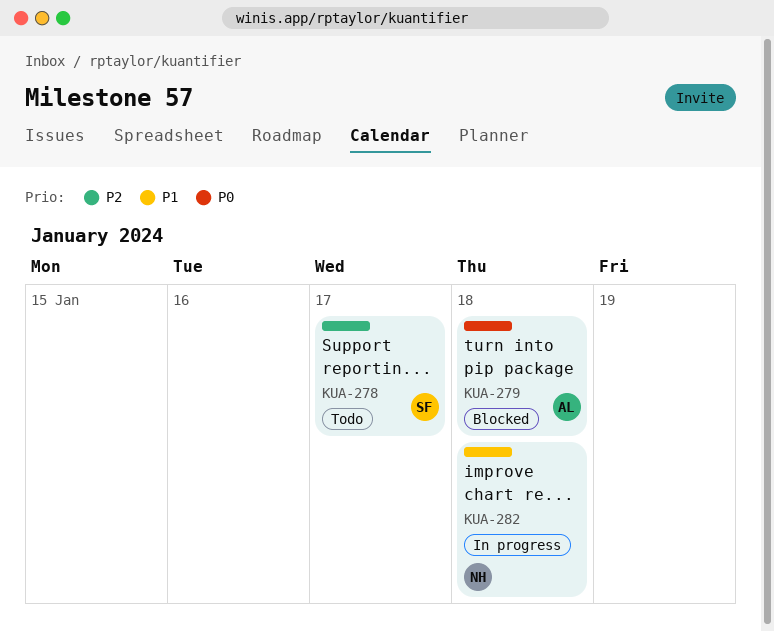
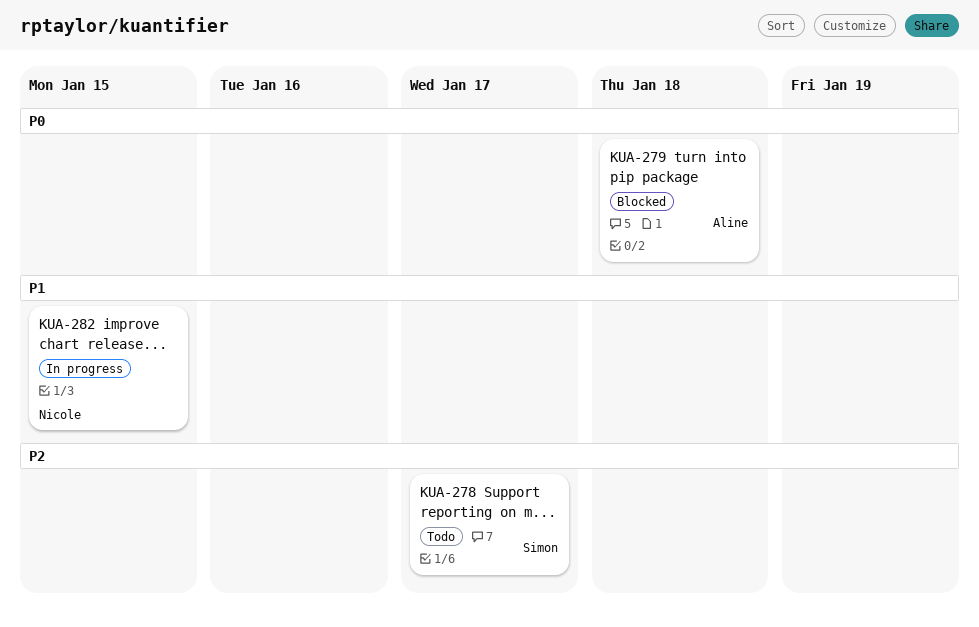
KUA-282, due: Jan 18 -> Jan 15

